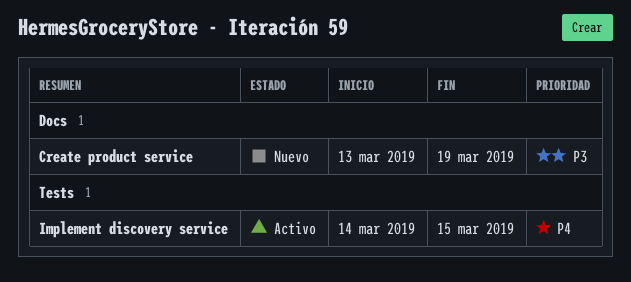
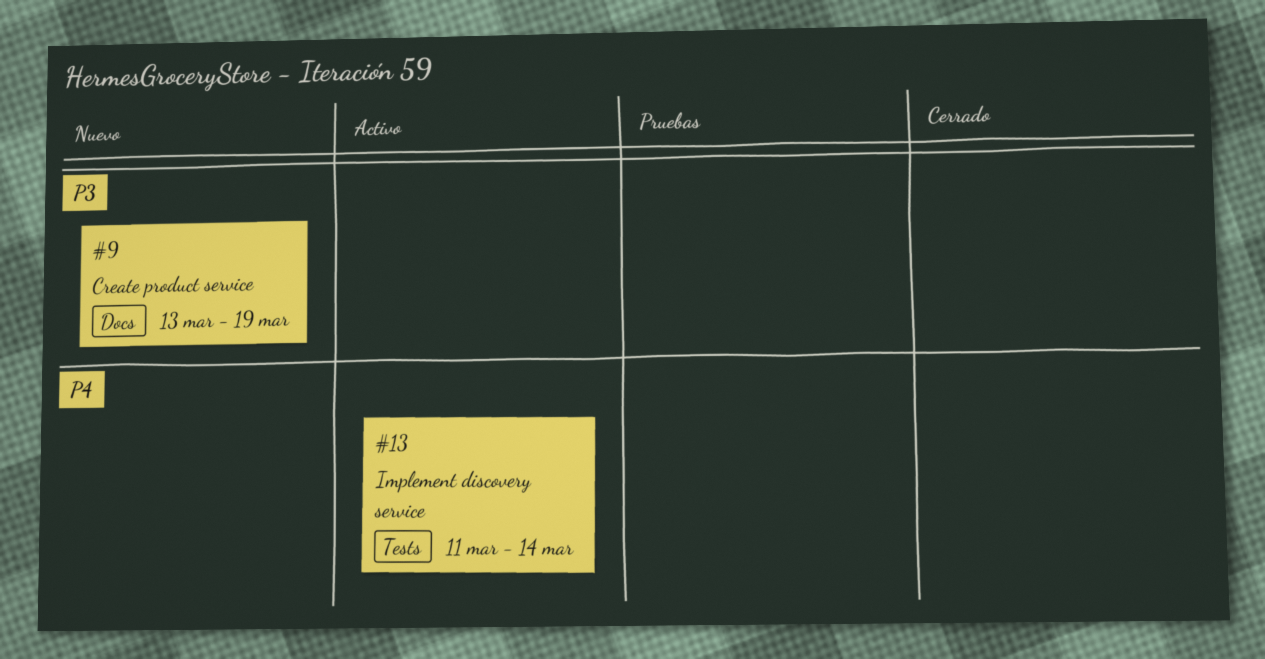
Implement discovery service, start: Mar 14 -> Mar 11
Implement discovery service, due: Mar 15 -> Mar 14

